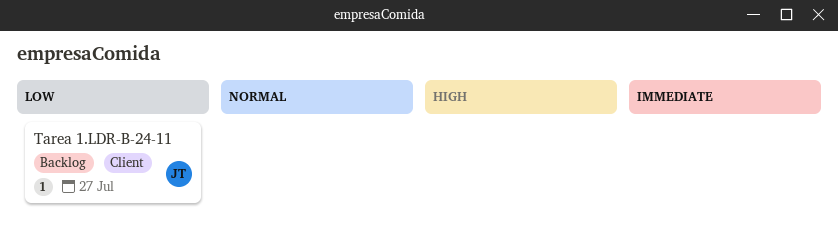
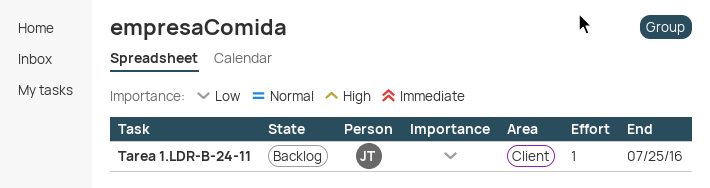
Tarea 1.LDR-B-24-11, due: Jul 27 -> Jul 25

